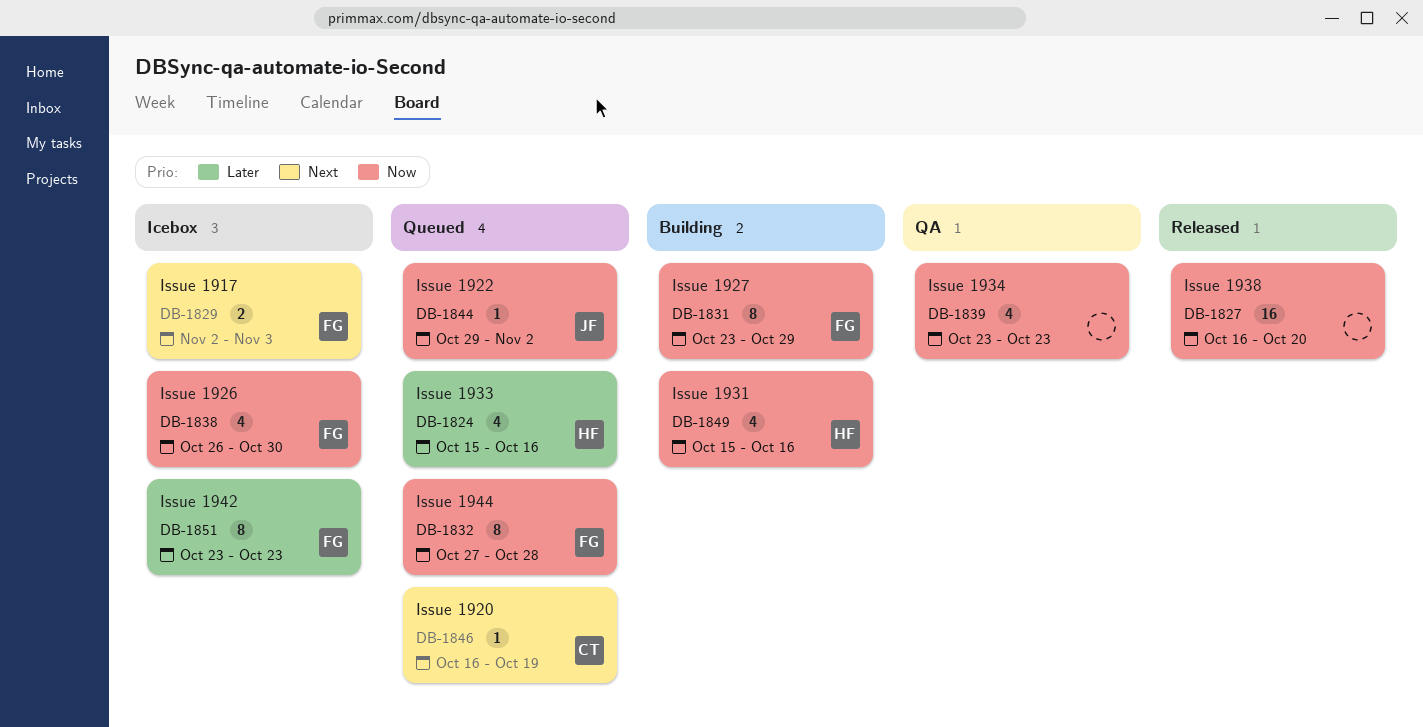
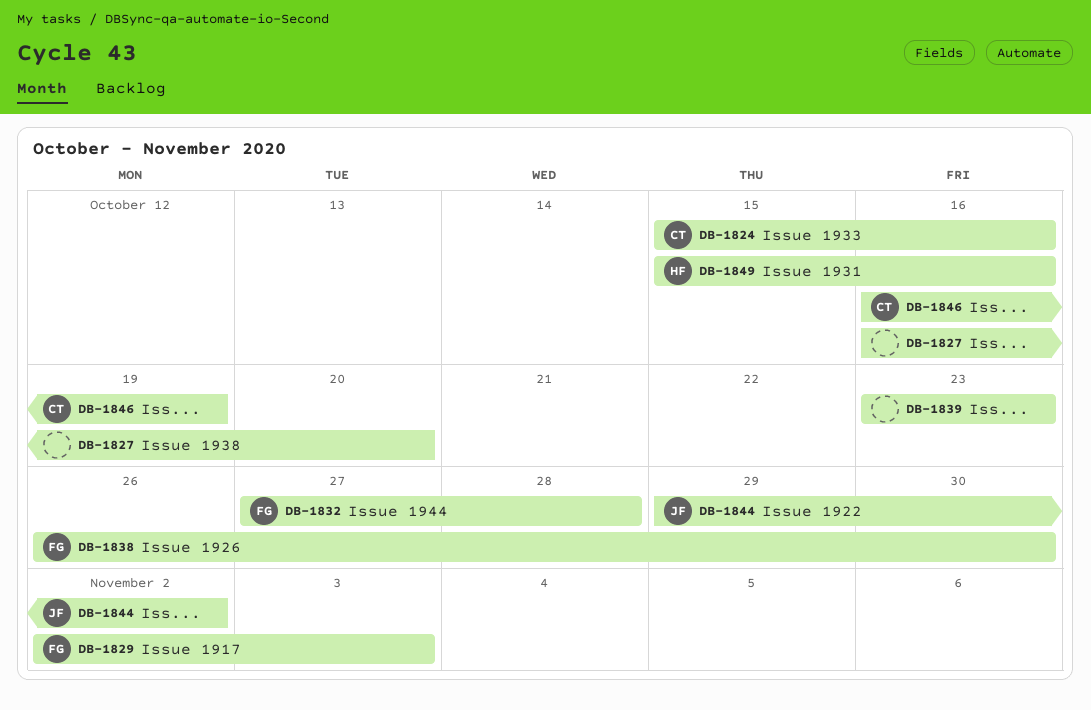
DB-1824, owner: HF -> CT
DB-1831: present -> none
DB-1851: present -> none

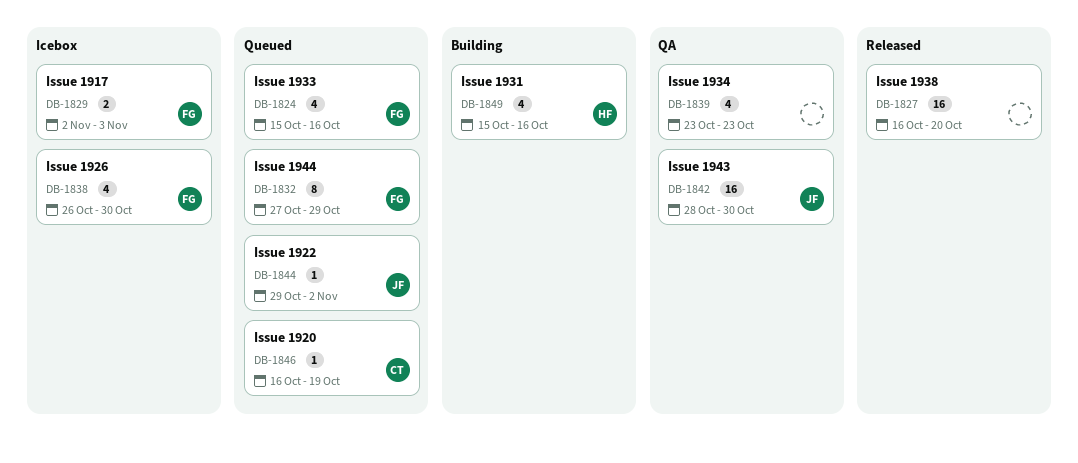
DB-1824, owner: CT -> FG
DB-1832, due: Oct 28 -> Oct 29
DB-1842: none -> present

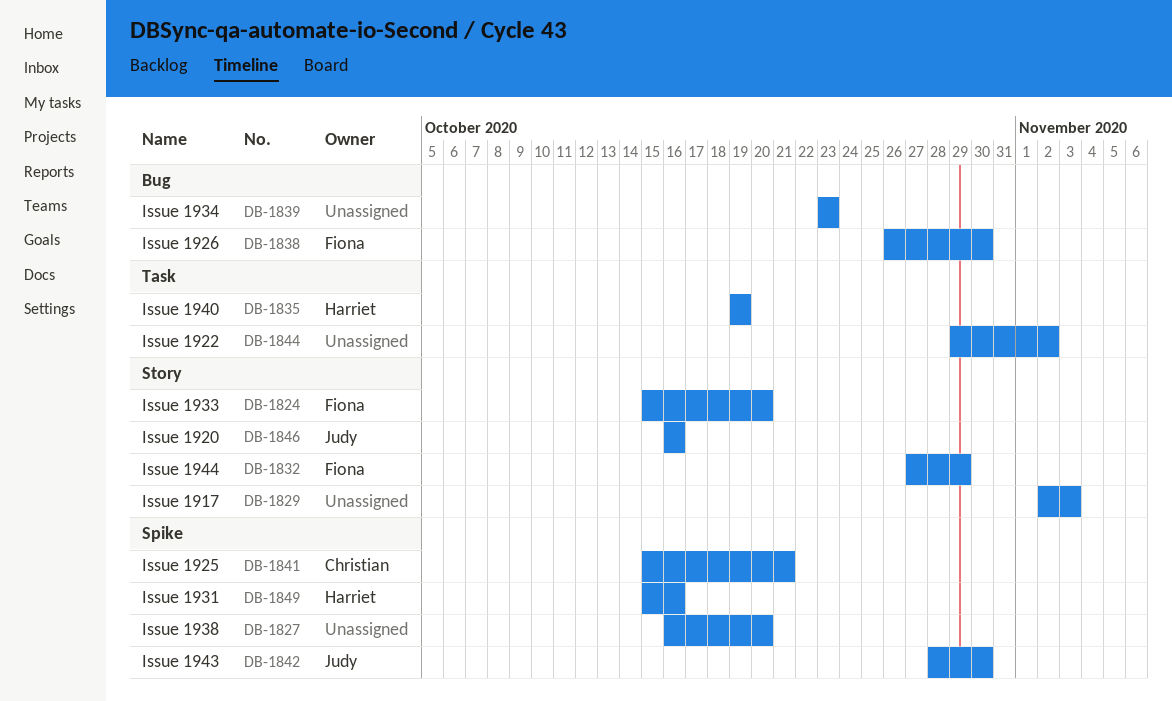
DB-1824, due: Oct 16 -> Oct 20
DB-1829, owner: Fiona -> none
DB-1835: none -> present
DB-1841: none -> present
DB-1844, owner: Judy -> none
DB-1846, owner: Christian -> Judy
DB-1846, due: Oct 19 -> Oct 16

